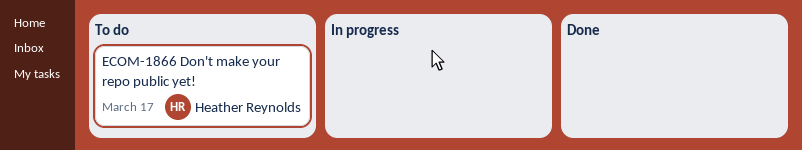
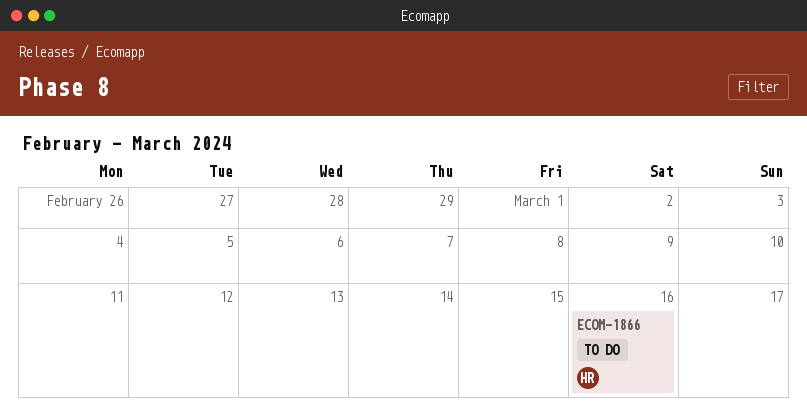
ECOM-1866, due: Mar 17 -> Mar 16

